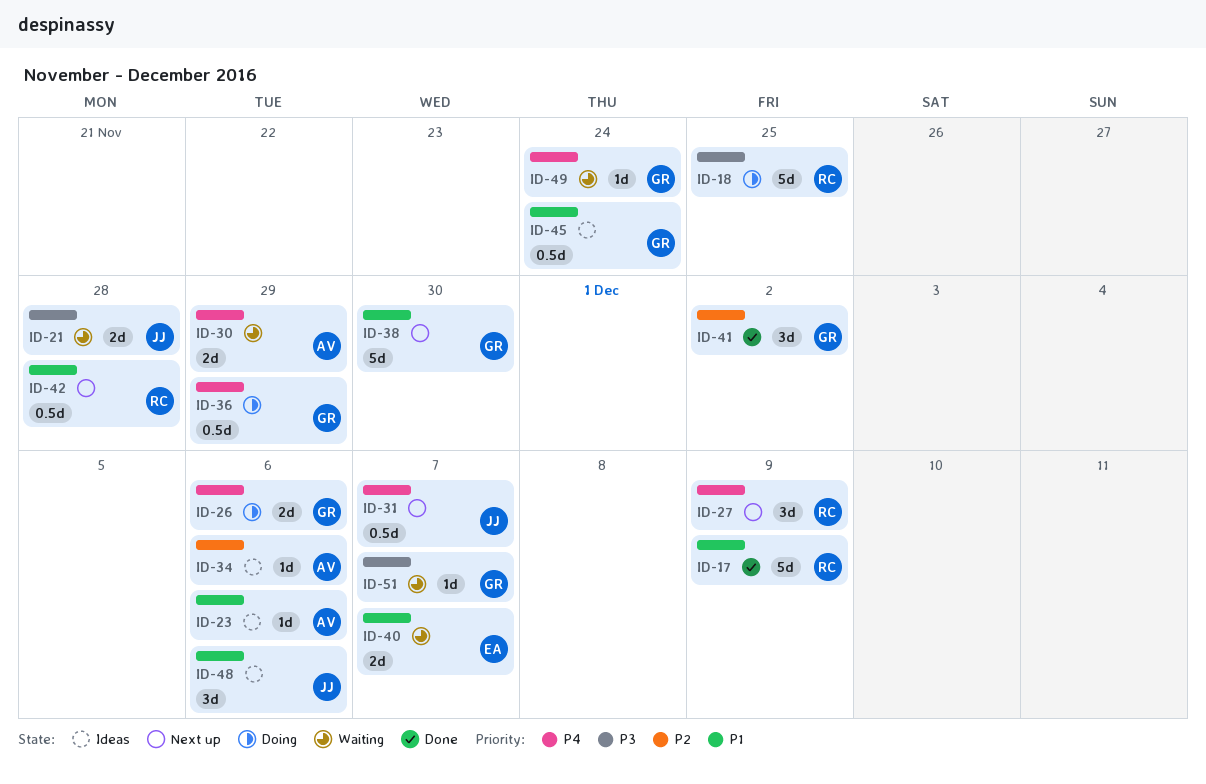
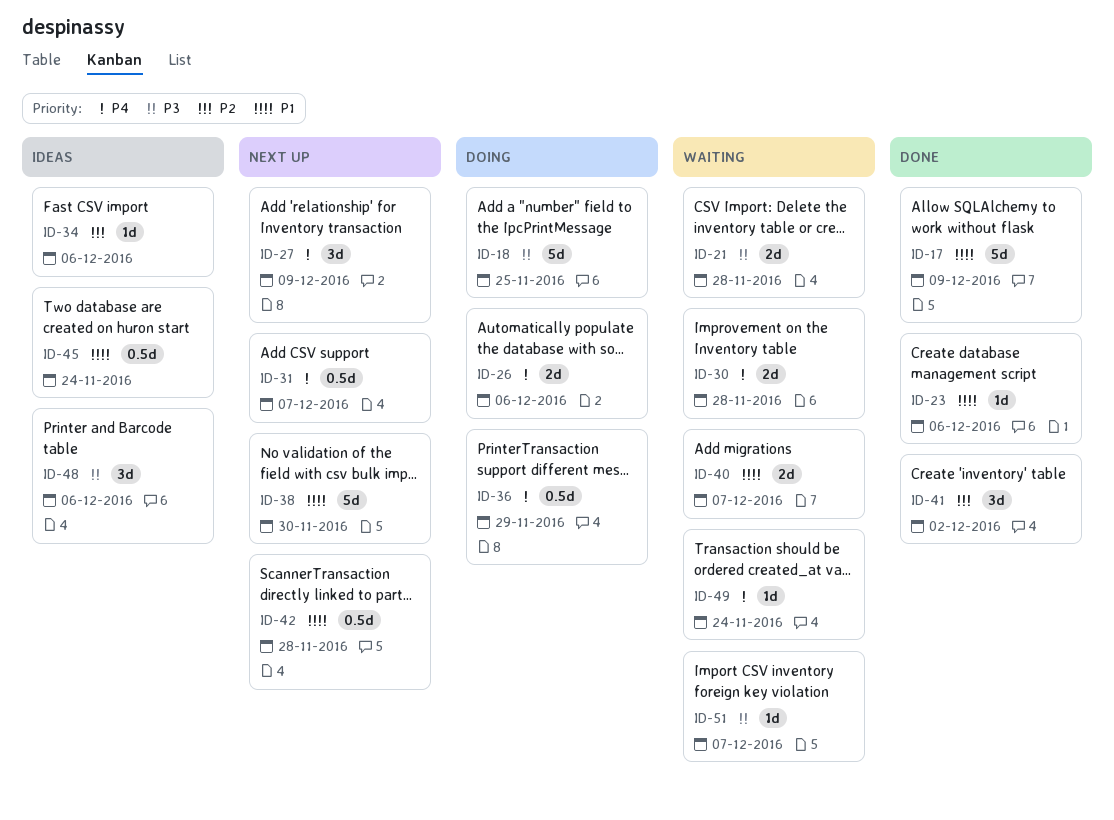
ID-23, status: Ideas -> Done
ID-30, due: Nov 29 -> Nov 28
ID-48, priority: P1 -> P3

